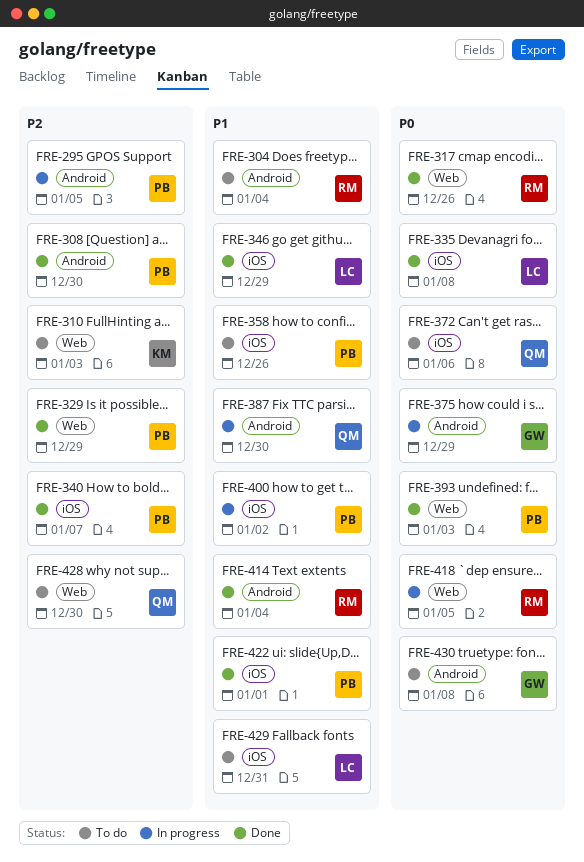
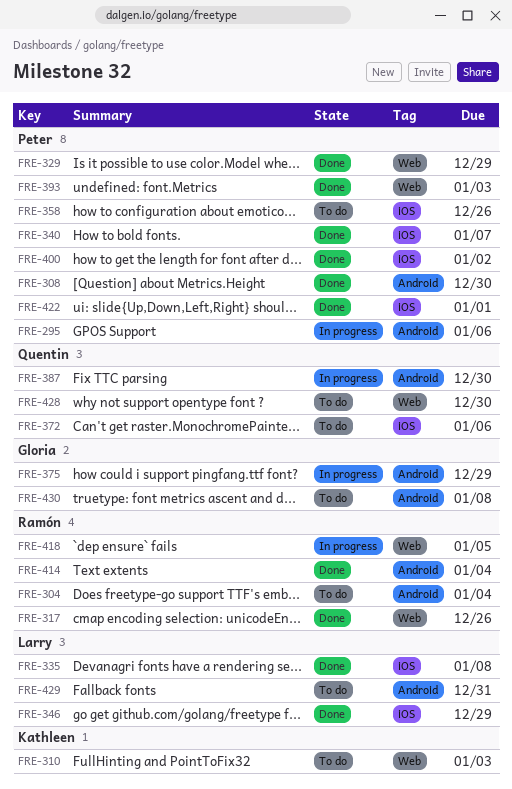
FRE-295, due: Jan 5 -> Jan 6
FRE-400, status: In progress -> Done
FRE-429, label: iOS -> Android

